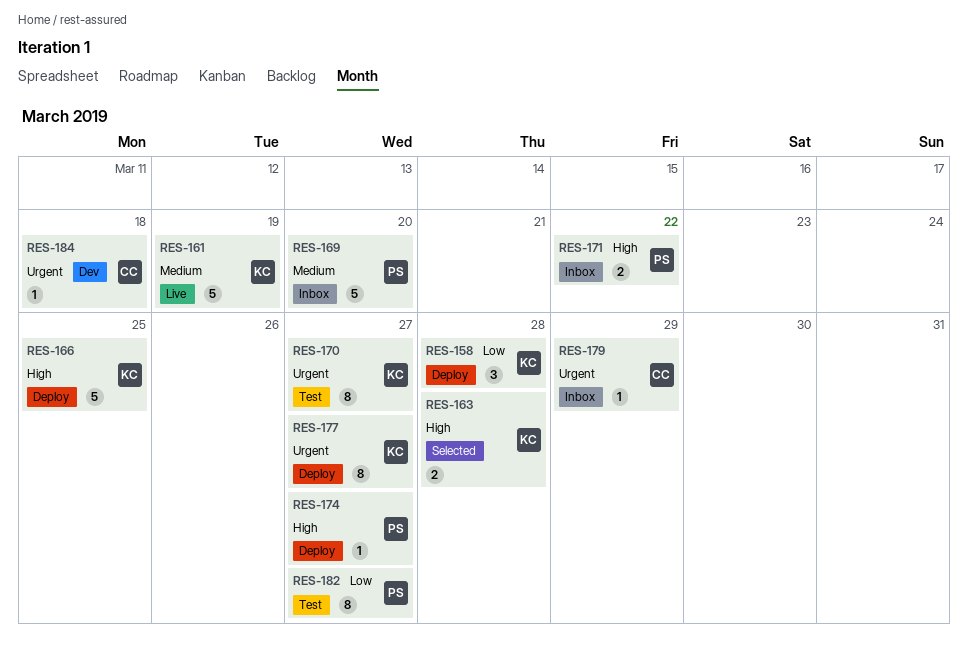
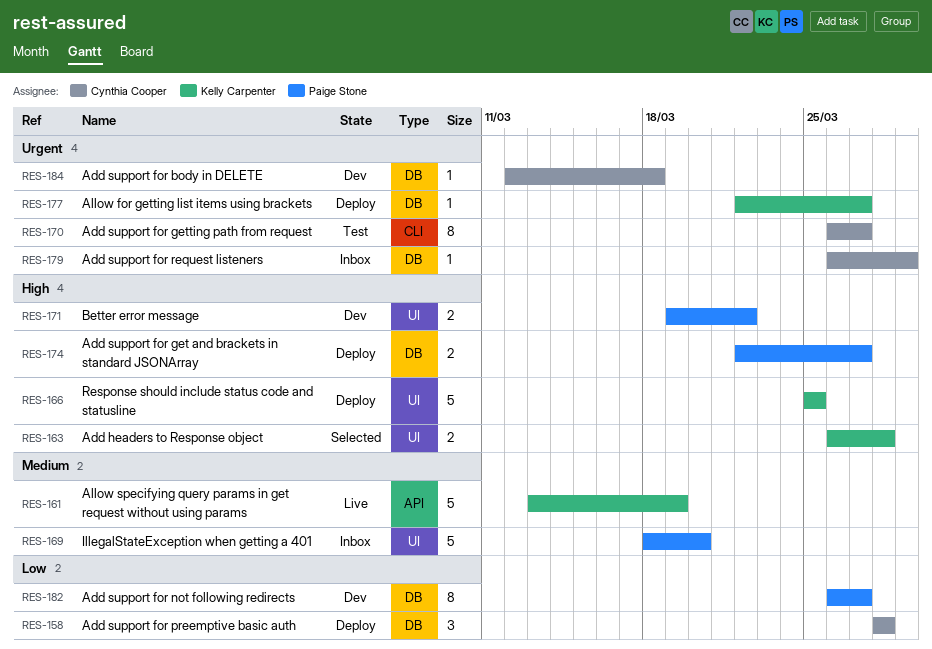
RES-158, owner: Kelly Carpenter -> Cynthia Cooper
RES-170, owner: Kelly Carpenter -> Cynthia Cooper
RES-171, status: Inbox -> Dev
RES-174, estimate: 1 -> 2
RES-177, estimate: 8 -> 1
RES-182, status: Test -> Dev

